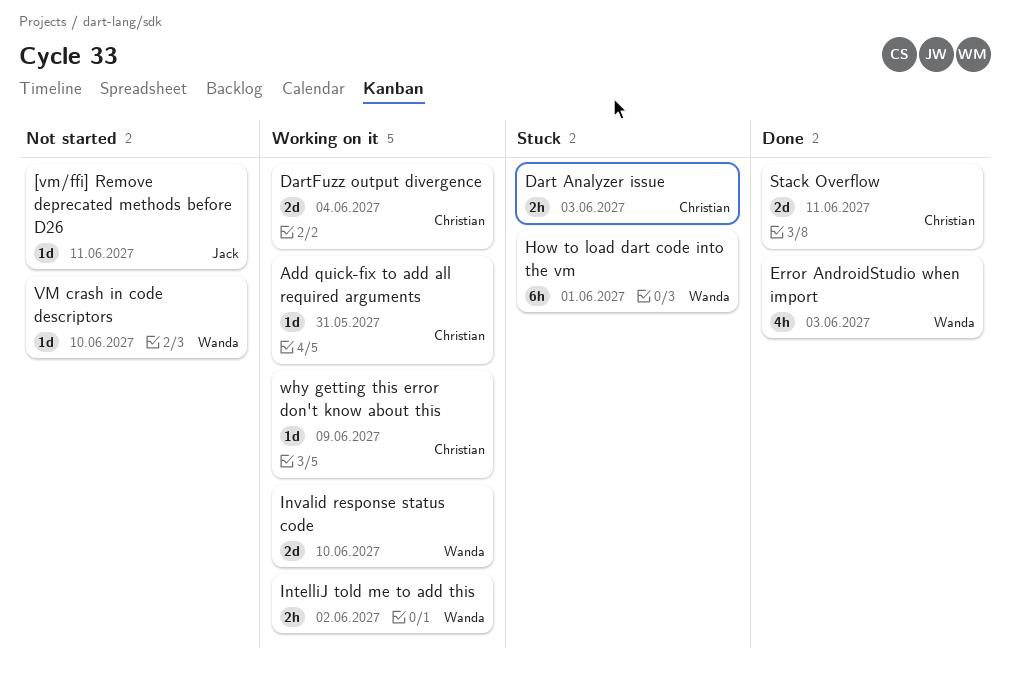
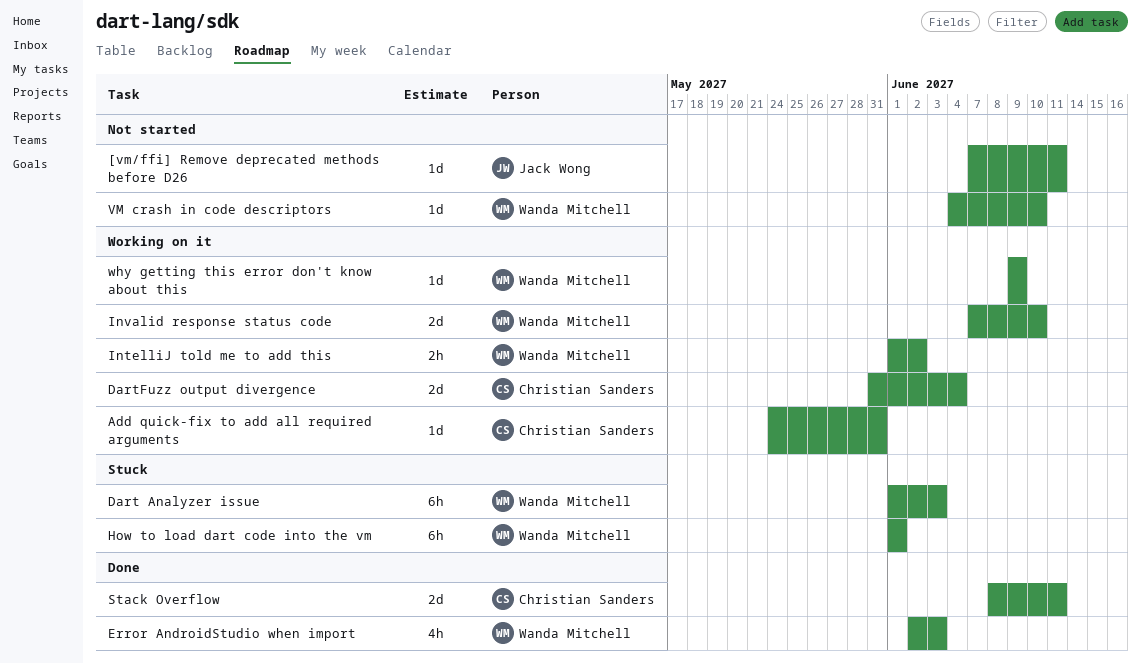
Dart Analyzer issue, owner: Christian Sanders -> Wanda Mitchell
Dart Analyzer issue, estimate: 2h -> 6h
why getting this error don't know about this, owner: Christian Sanders -> Wanda Mitchell

